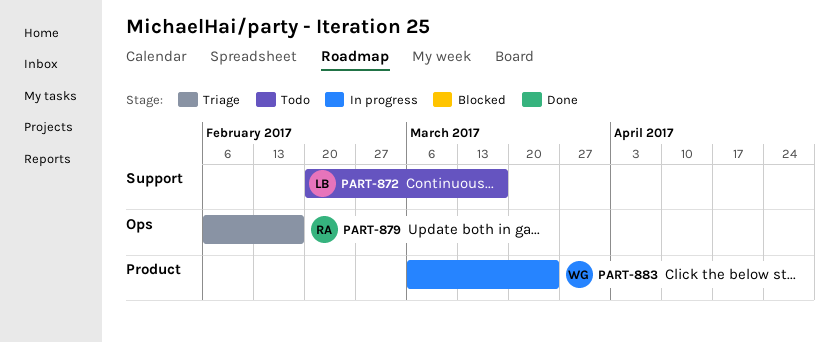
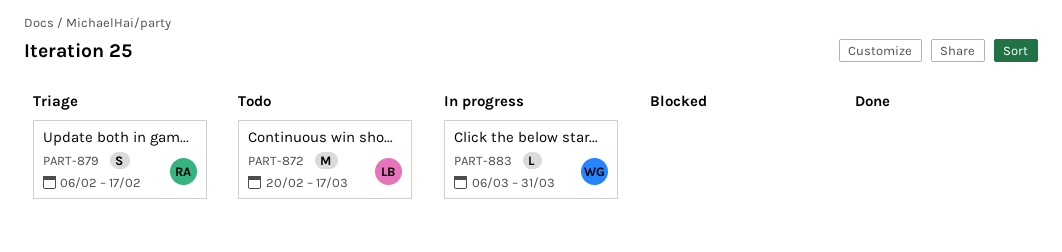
PART-883, due: Mar 24 -> Mar 31

